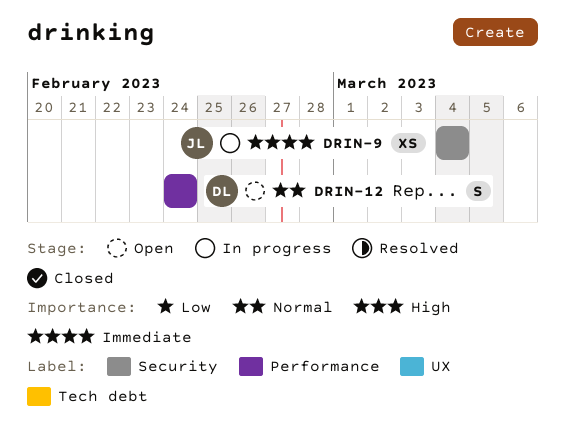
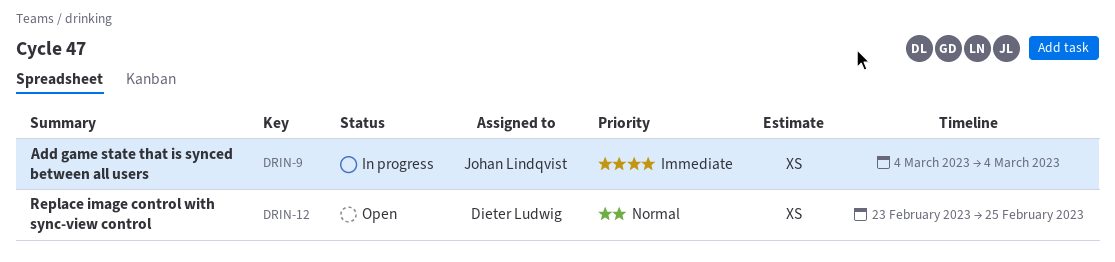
DRIN-12, estimate: S -> XS
DRIN-12, start: Feb 24 -> Feb 23
DRIN-12, due: Feb 24 -> Feb 25

